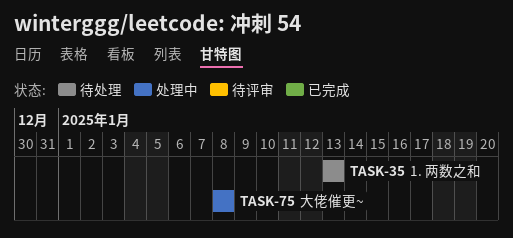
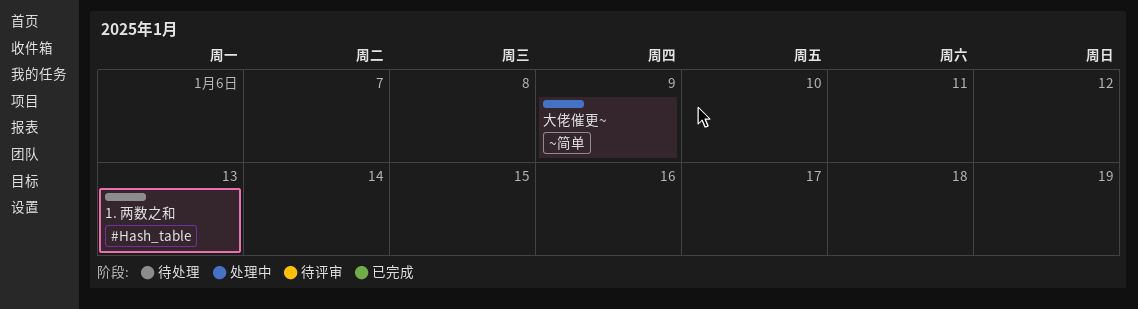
大佬催更~, due: Jan 8 -> Jan 9

